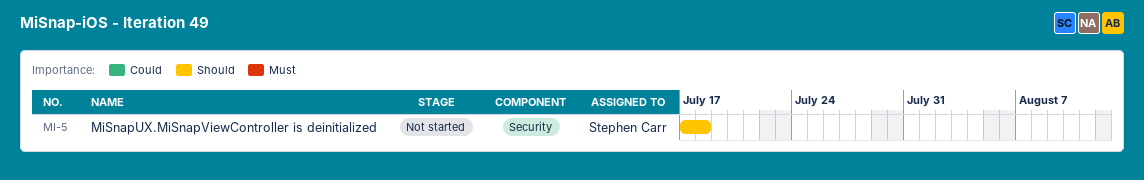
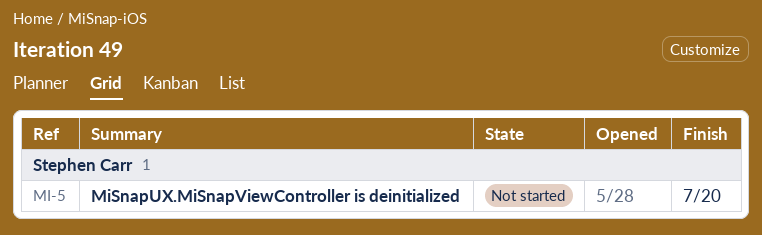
MI-5, due: Jul 18 -> Jul 20

